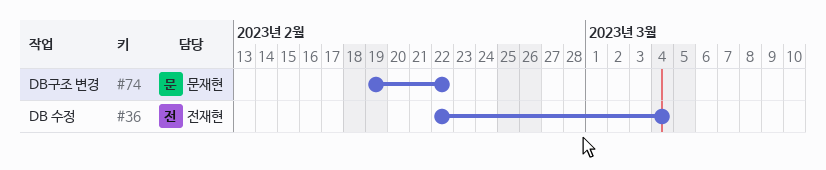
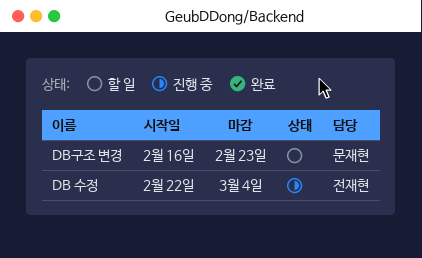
DB구조 변경, start: Feb 19 -> Feb 16
DB구조 변경, due: Feb 22 -> Feb 23

